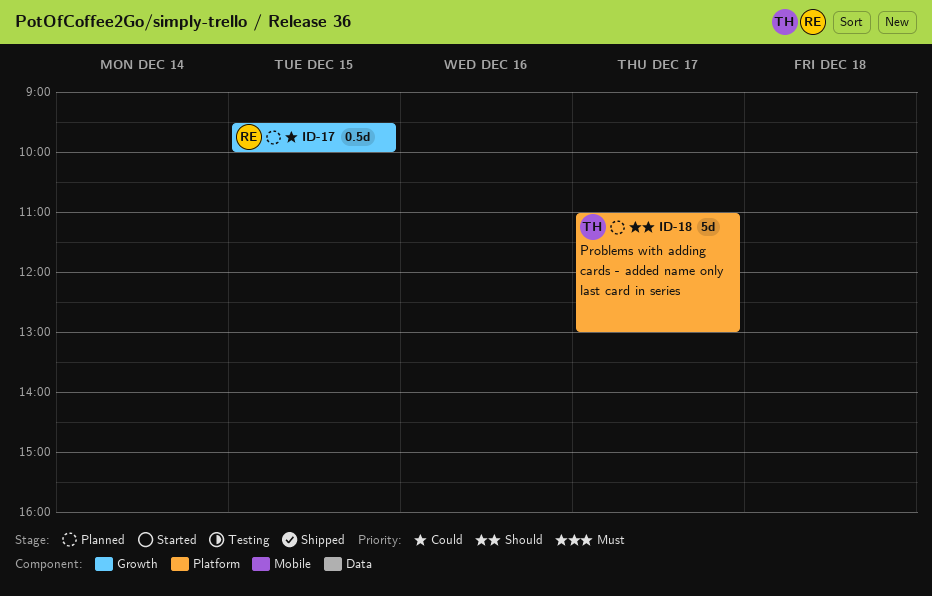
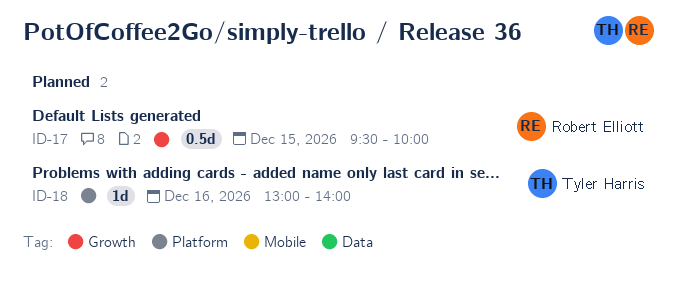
ID-18, estimate: 5d -> 1d
ID-18, day: Dec 17 -> Dec 16
ID-18, begins: 11:00 -> 13:00
ID-18, ends: 13:00 -> 14:00

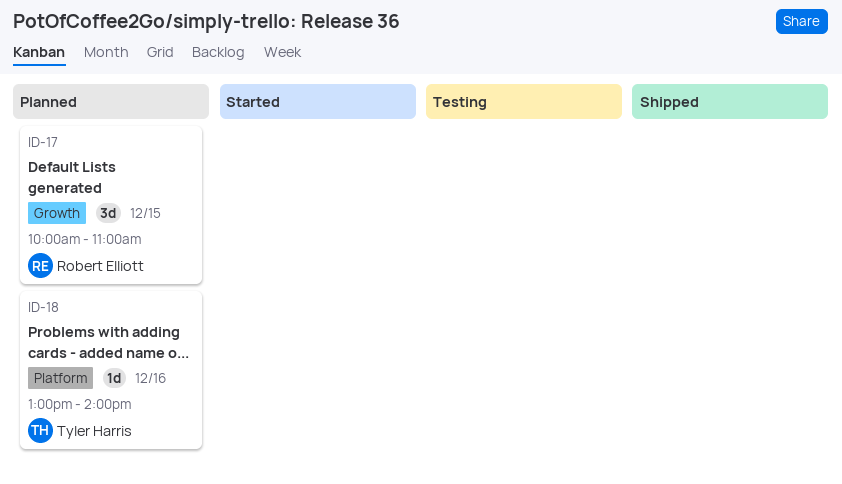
ID-17, estimate: 0.5d -> 3d
ID-17, begins: 09:30 -> 10:00
ID-17, ends: 10:00 -> 11:00

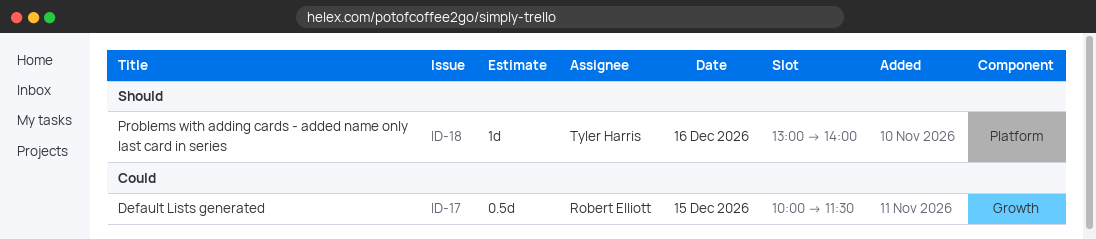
ID-17, estimate: 3d -> 0.5d
ID-17, ends: 11:00 -> 11:30

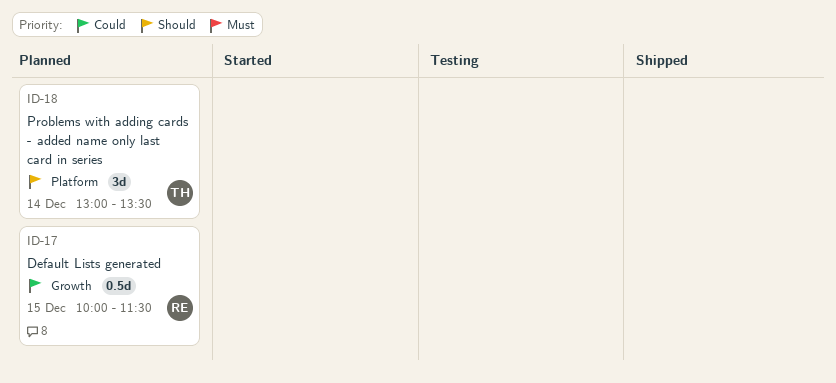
ID-18, estimate: 1d -> 3d
ID-18, day: Dec 16 -> Dec 14
ID-18, ends: 14:00 -> 13:30

